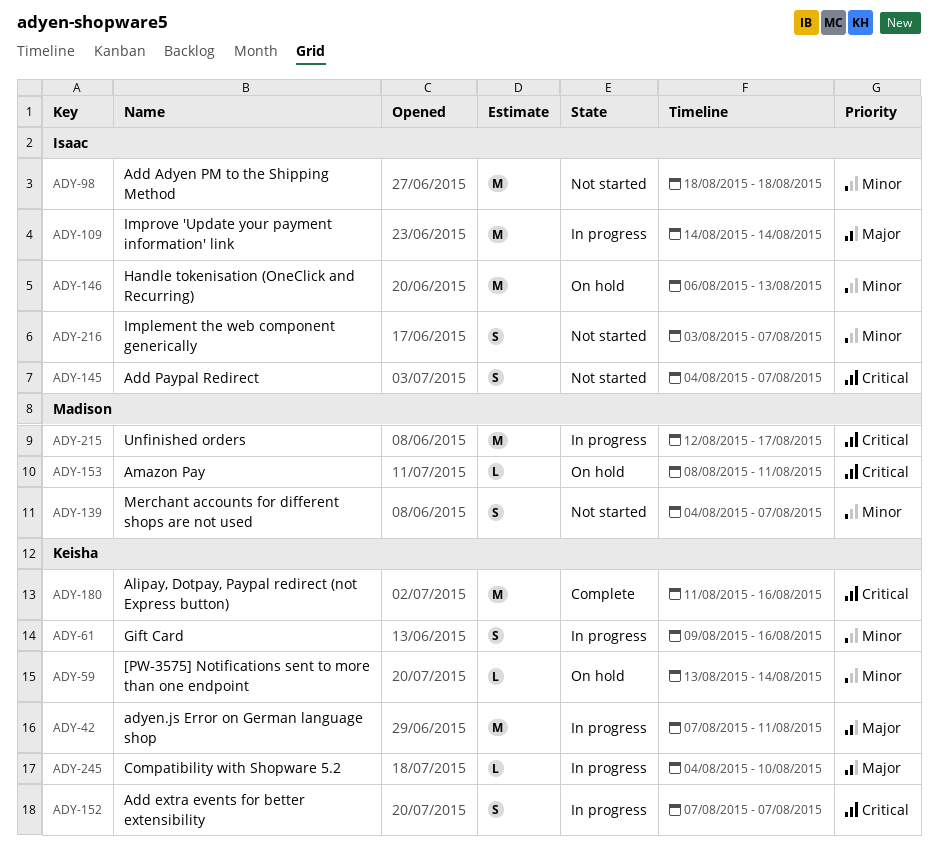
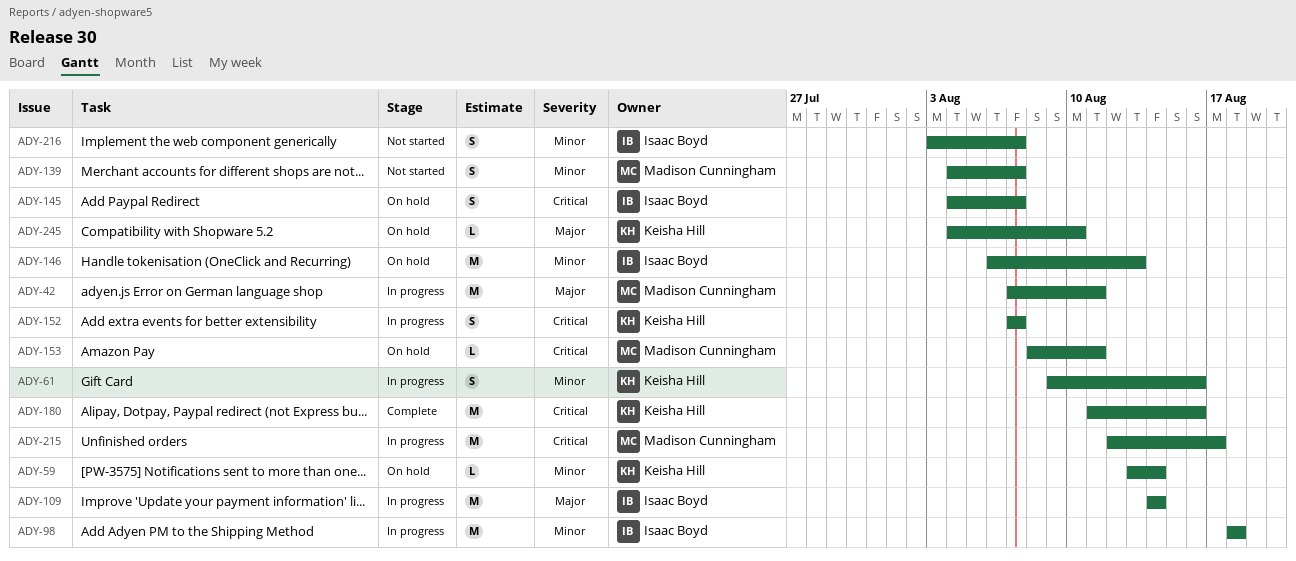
ADY-42, owner: Keisha Hill -> Madison Cunningham
ADY-98, status: Not started -> In progress
ADY-145, status: Not started -> On hold
ADY-245, status: In progress -> On hold

